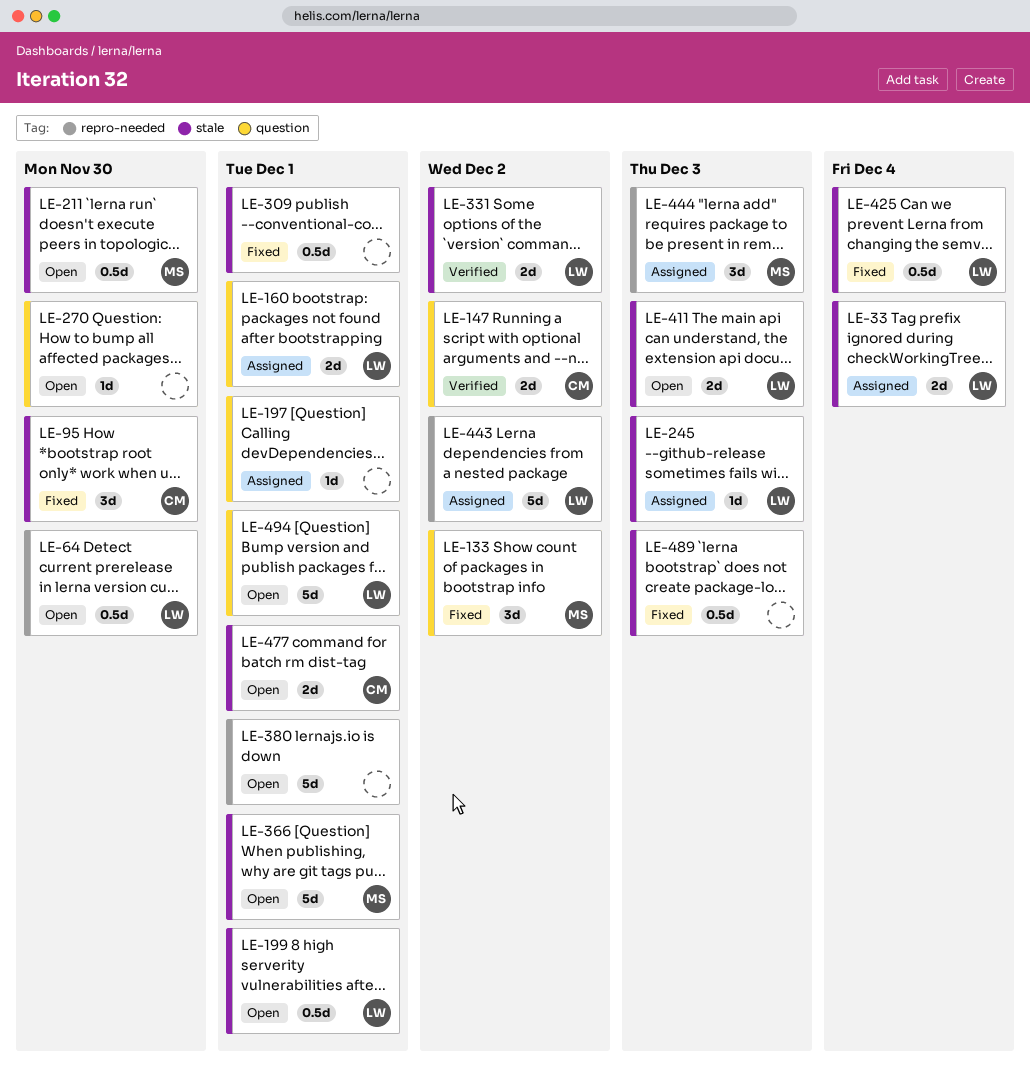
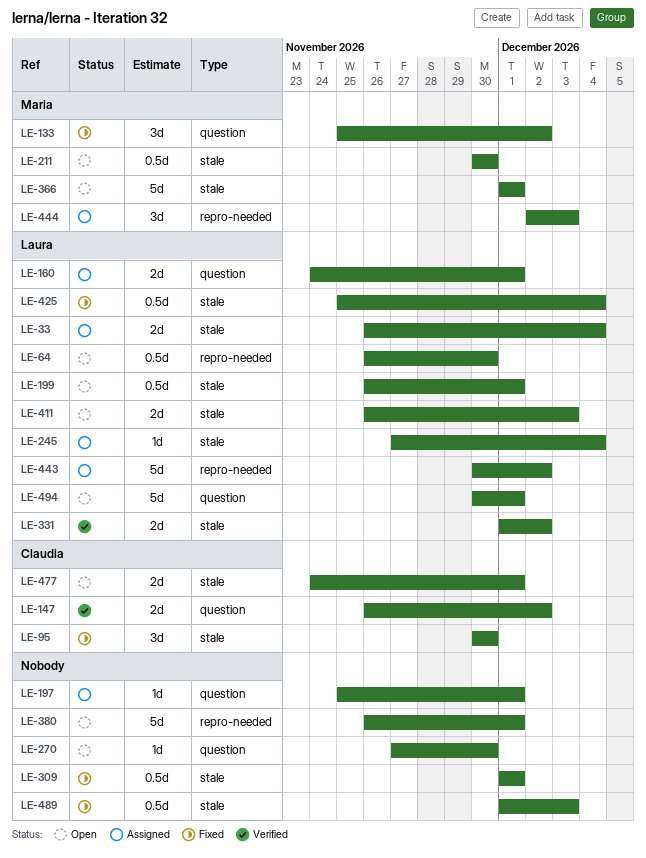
LE-245, due: Dec 3 -> Dec 4

